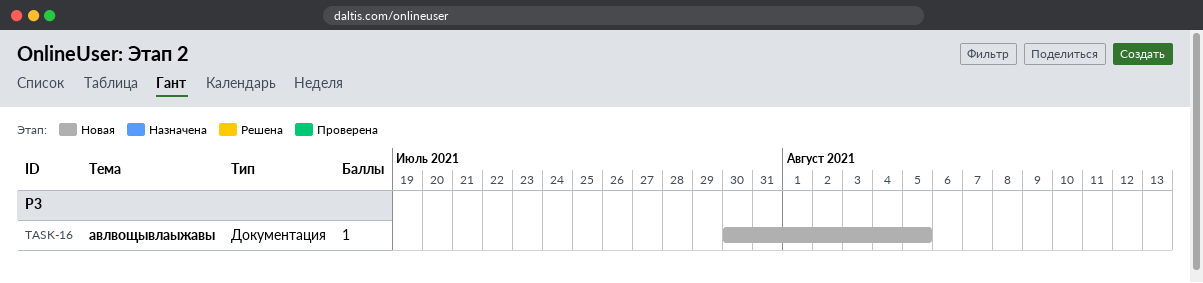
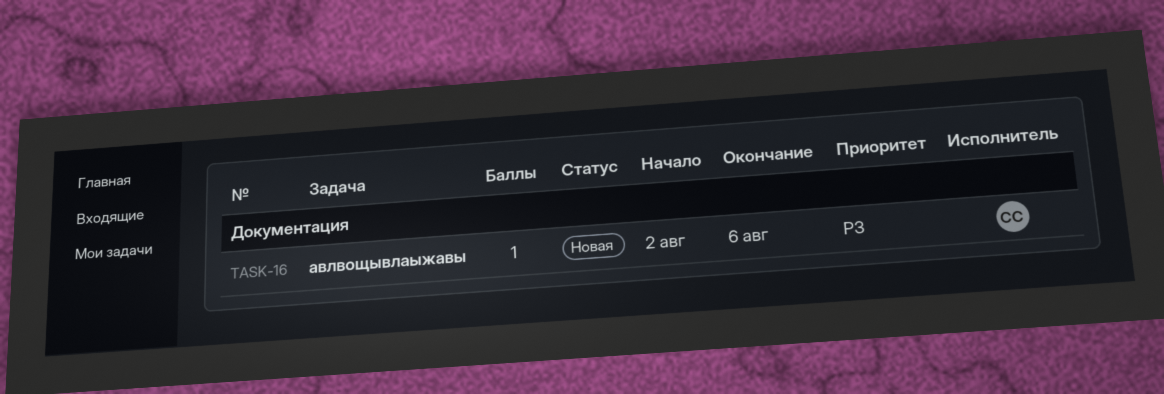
TASK-16, start: Jul 30 -> Aug 2
TASK-16, due: Aug 5 -> Aug 6

